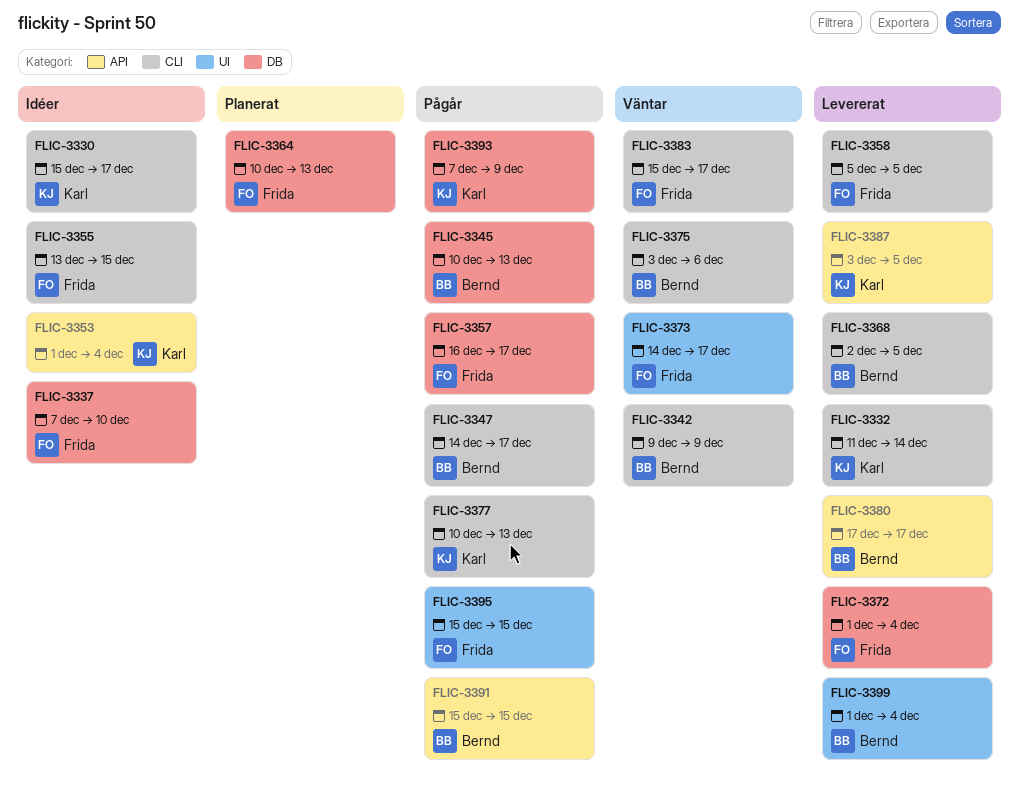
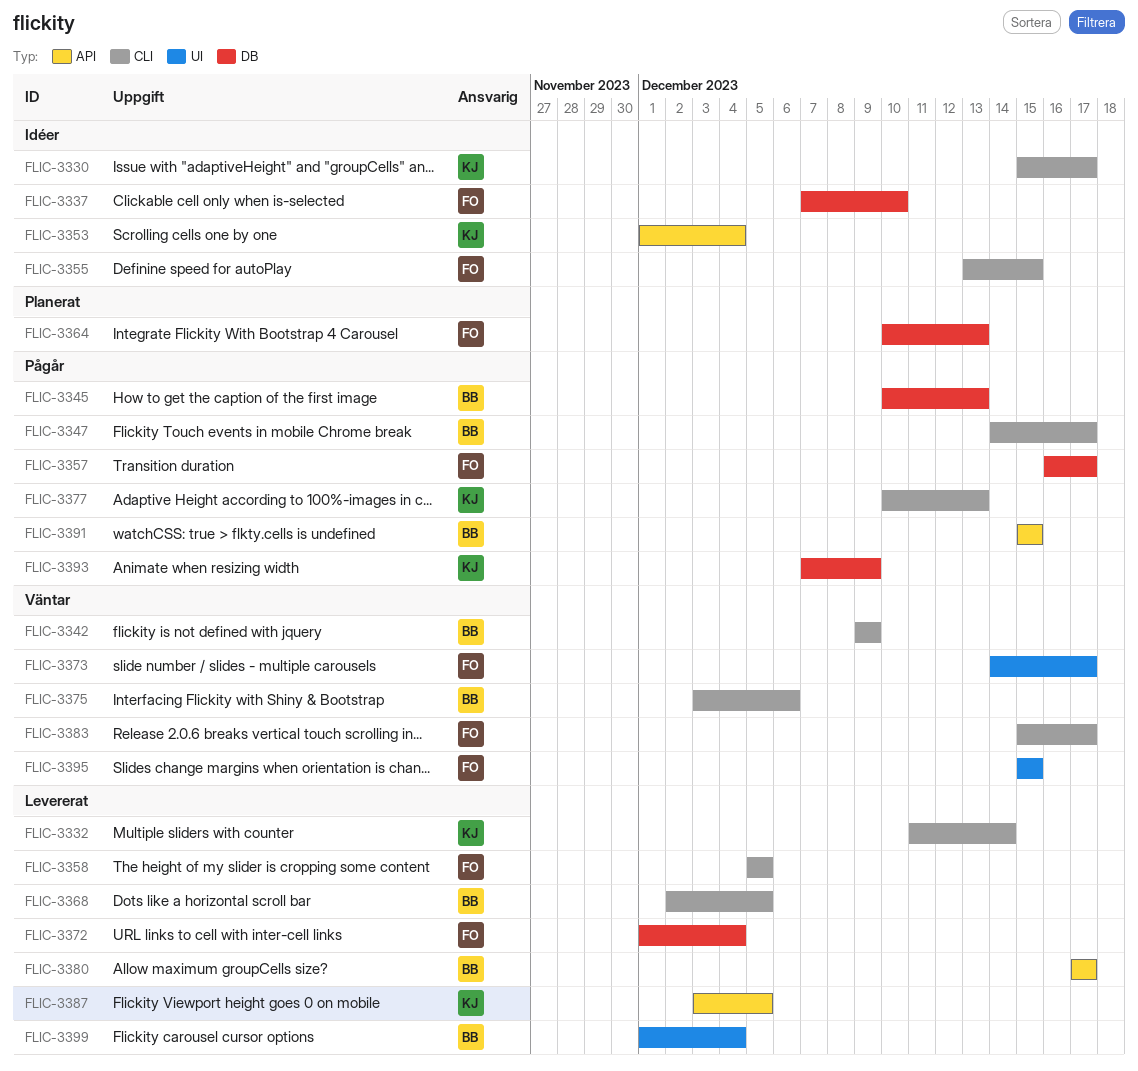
FLIC-3395, status: Pågår -> Väntar

